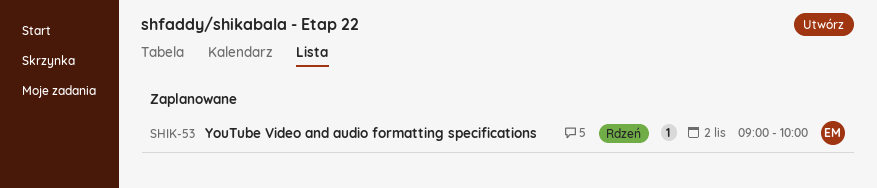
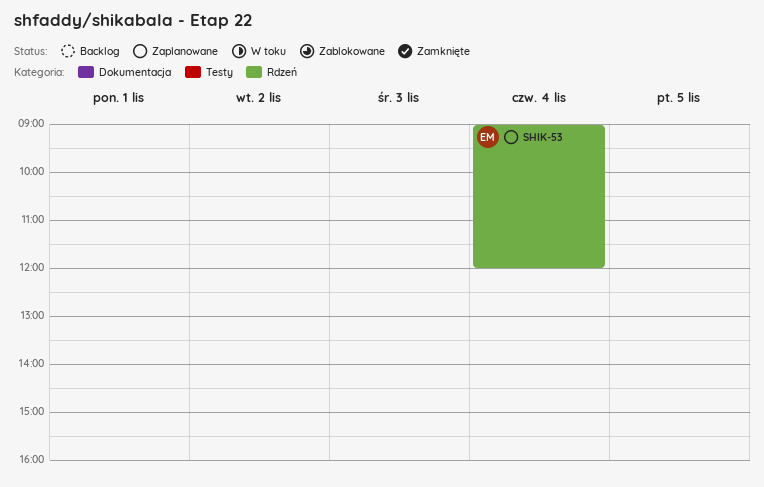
SHIK-53, day: Nov 2 -> Nov 4
SHIK-53, ends: 10:00 -> 12:00

